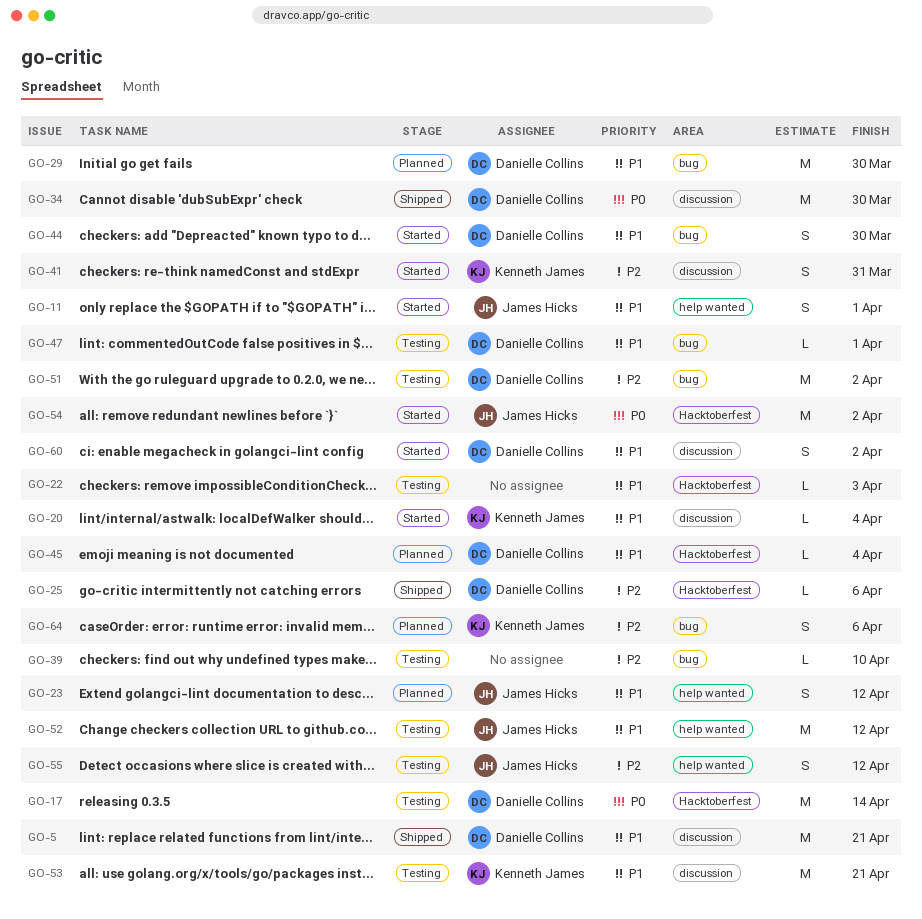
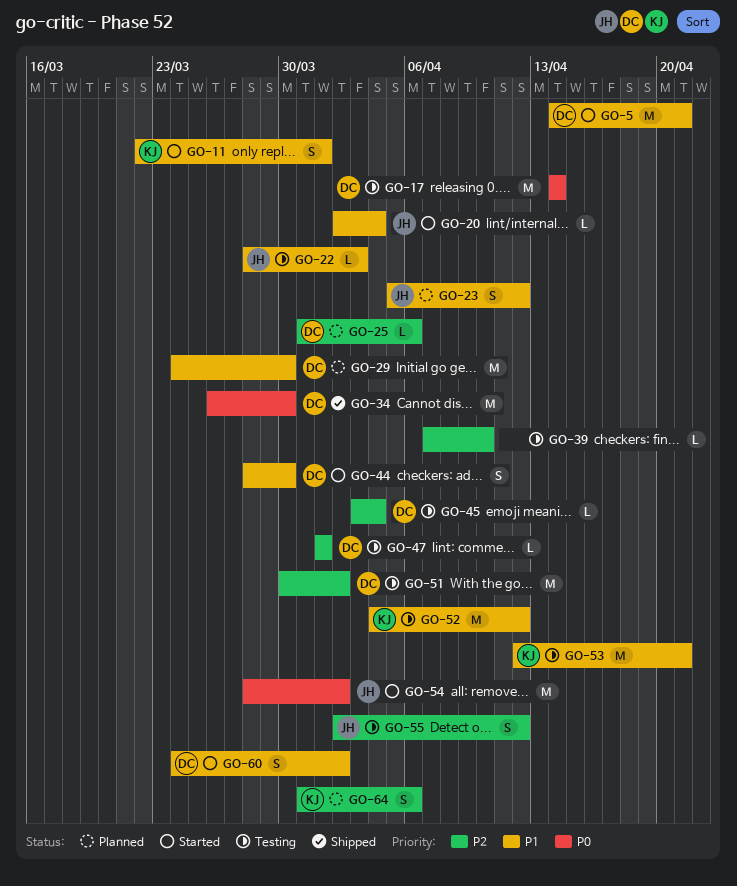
GO-5, status: Shipped -> Started
GO-11, owner: James Hicks -> Kenneth James
GO-20, owner: Kenneth James -> James Hicks
GO-22, owner: none -> James Hicks
GO-25, status: Shipped -> Planned
GO-41: present -> none
GO-45, status: Planned -> Testing
GO-45, priority: P1 -> P2
GO-47, priority: P1 -> P2
GO-52, owner: James Hicks -> Kenneth James

